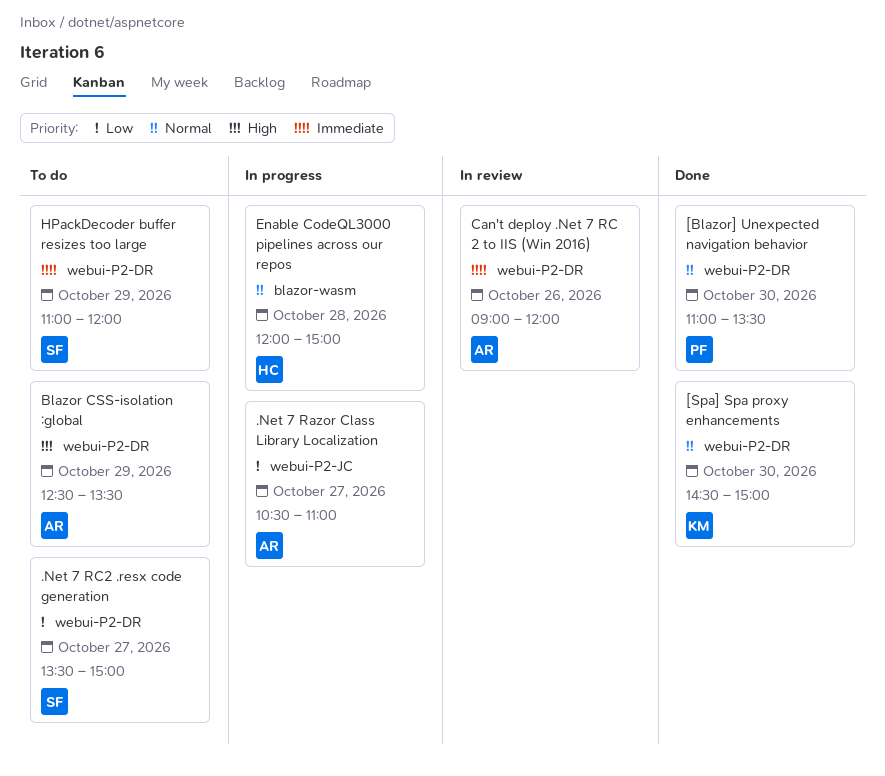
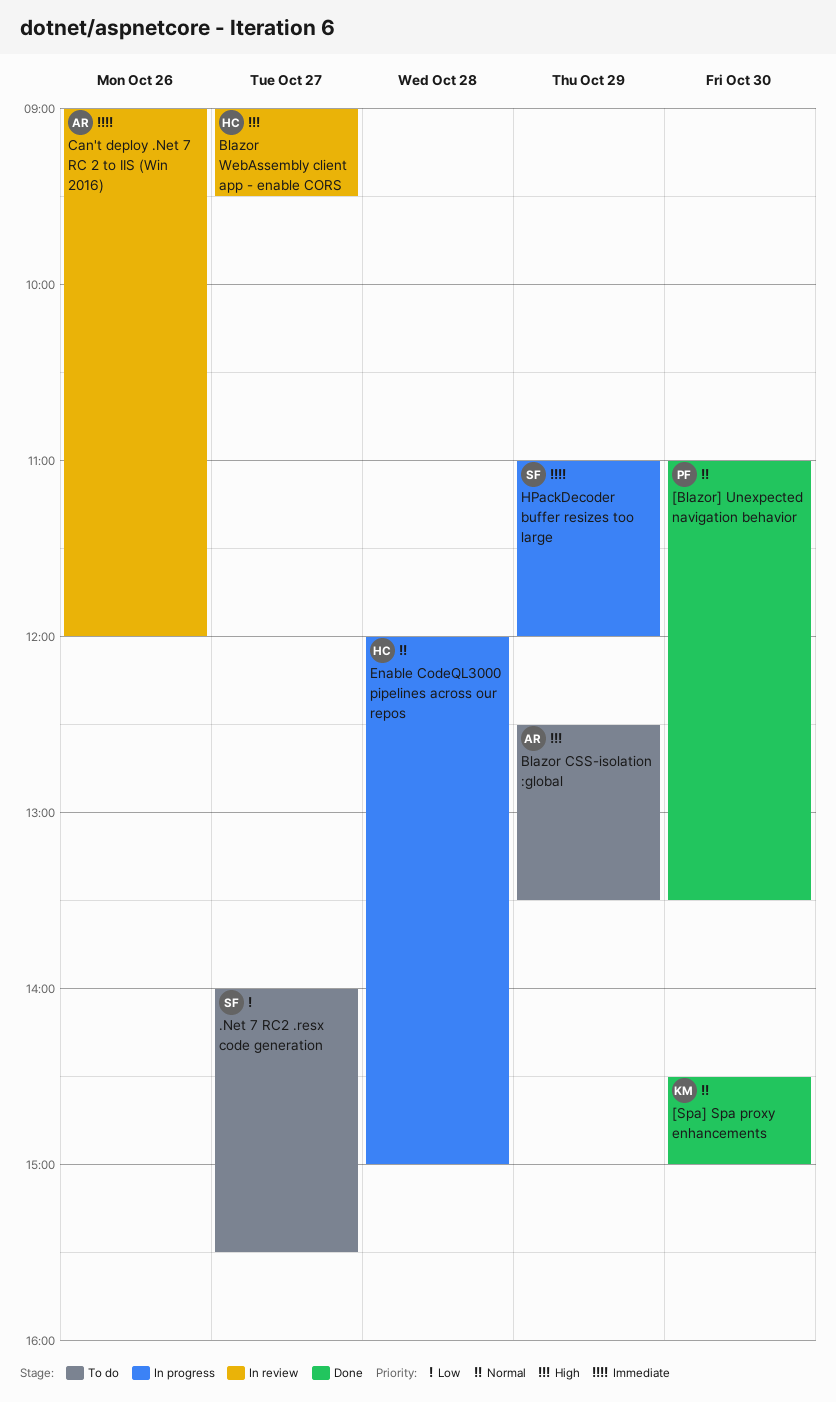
.Net 7 Razor Class Library Localization: present -> none
.Net 7 RC2 .resx code generation, begins: 13:30 -> 14:00
.Net 7 RC2 .resx code generation, ends: 15:00 -> 15:30
Blazor WebAssembly client app - enable CORS: none -> present
HPackDecoder buffer resizes too large, status: To do -> In progress

